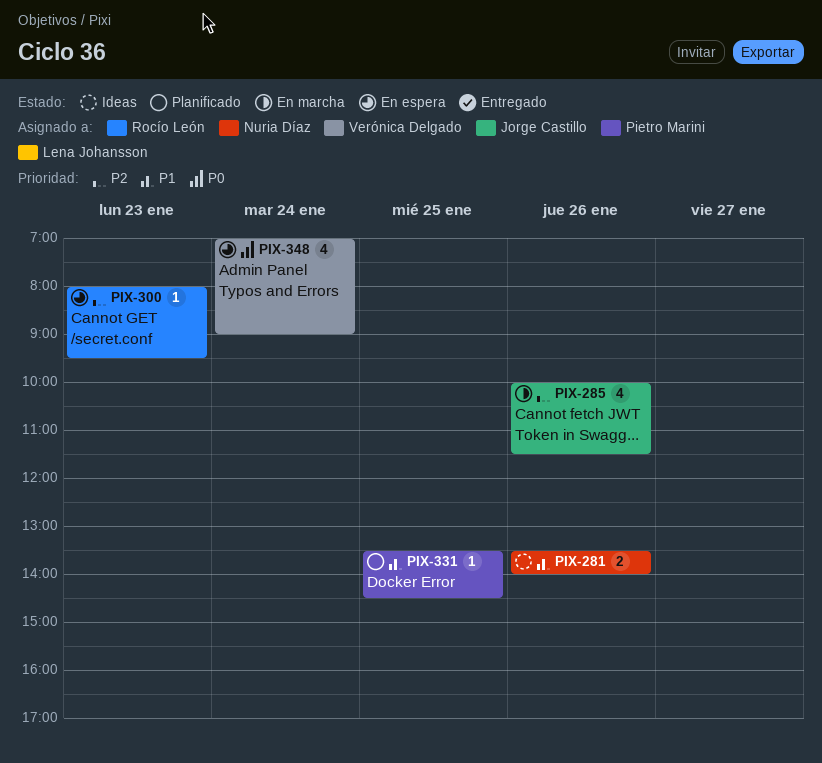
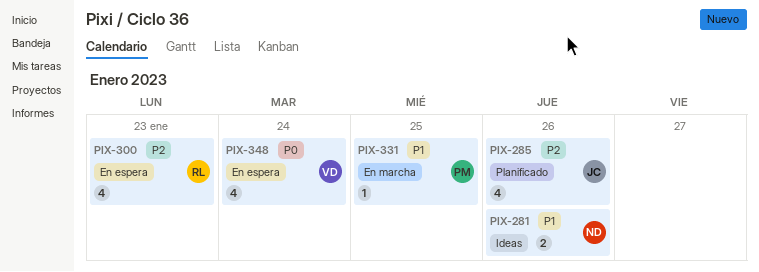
PIX-285, status: En marcha -> Planificado
PIX-300, estimate: 1 -> 4
PIX-331, status: Planificado -> En marcha

